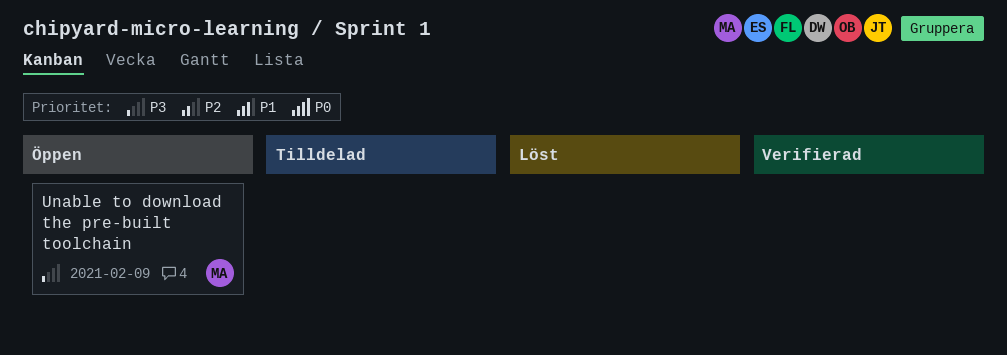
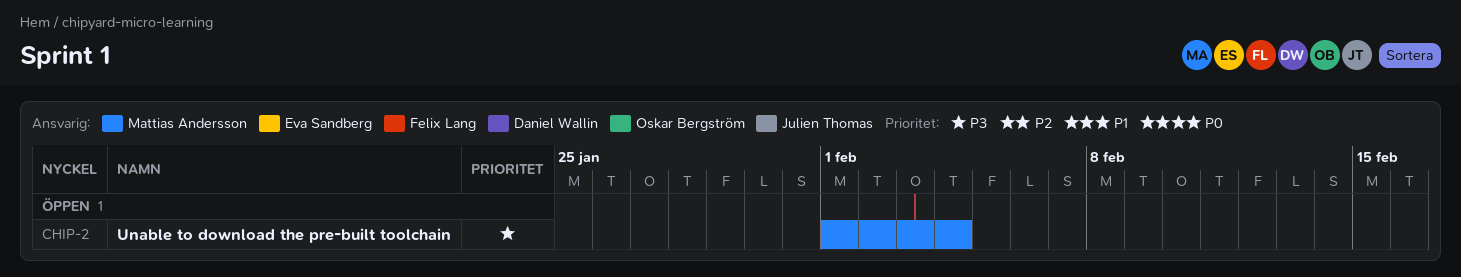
Unable to download the pre-built toolchain, due: Feb 9 -> Feb 4

